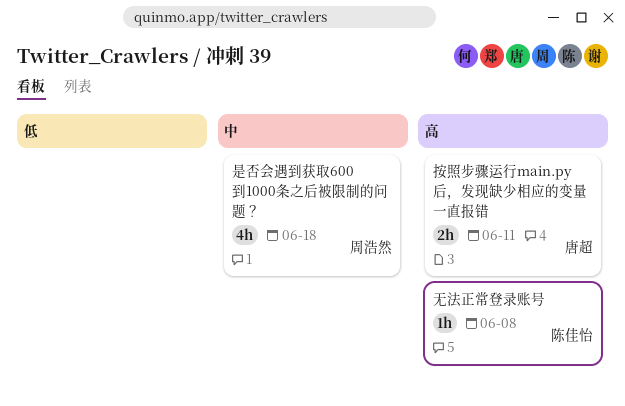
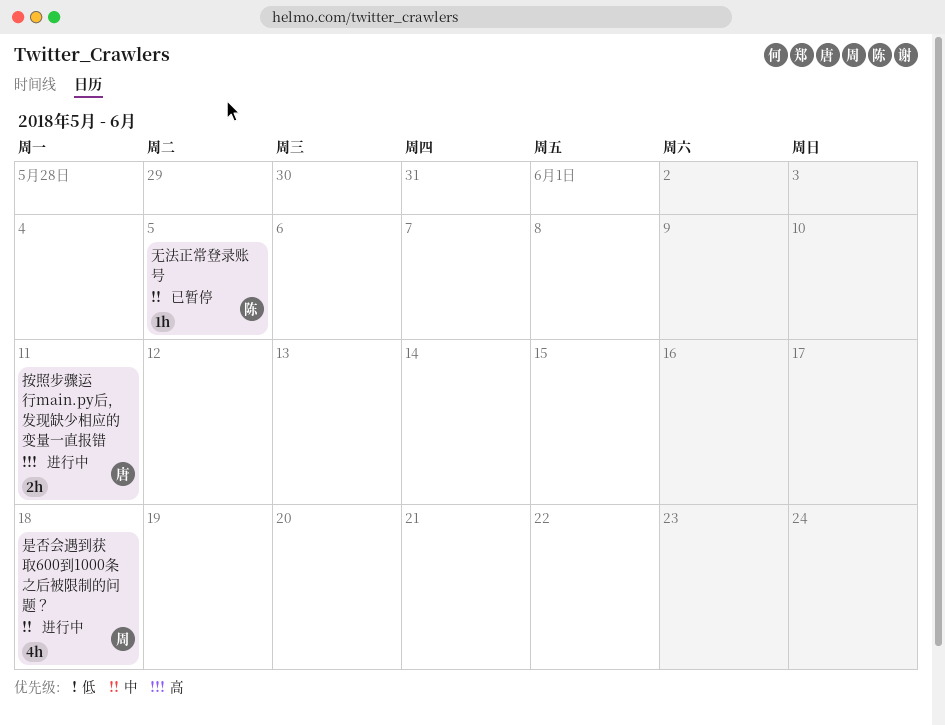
无法正常登录账号, priority: 高 -> 中
无法正常登录账号, due: Jun 8 -> Jun 5

